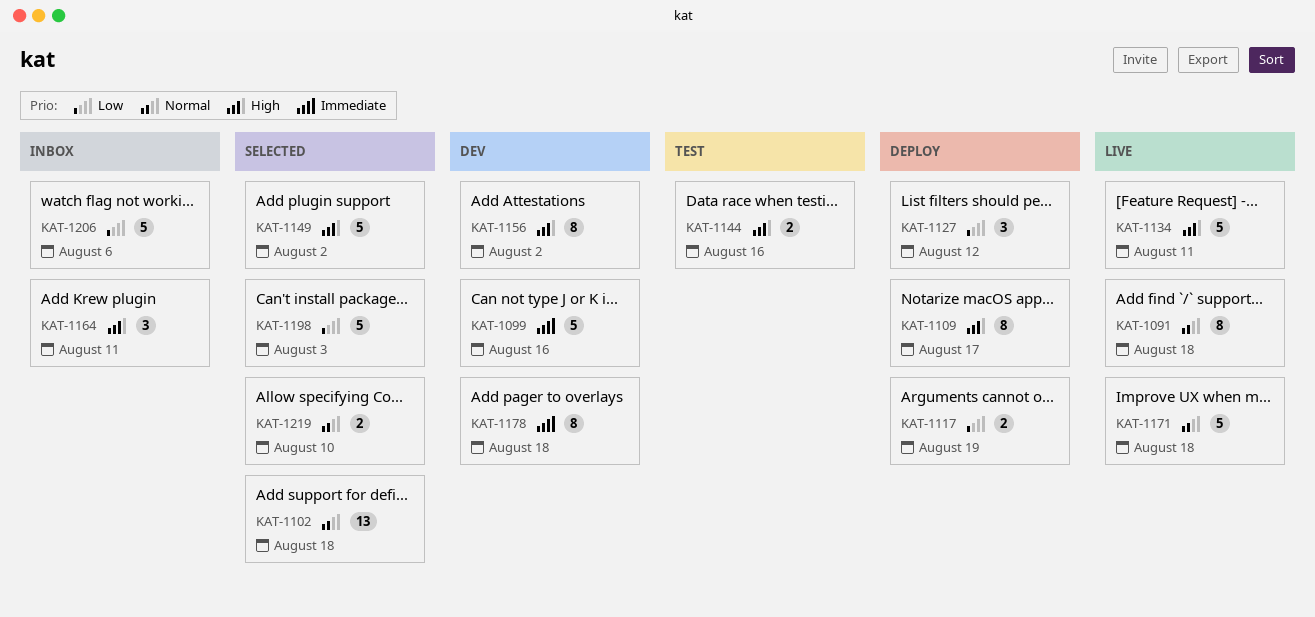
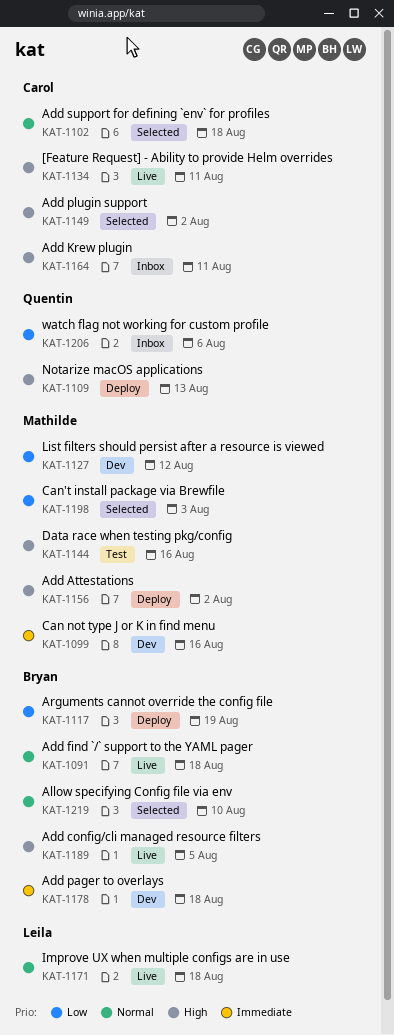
KAT-1109, due: Aug 17 -> Aug 13
KAT-1127, status: Deploy -> Dev
KAT-1156, status: Dev -> Deploy
KAT-1189: none -> present

